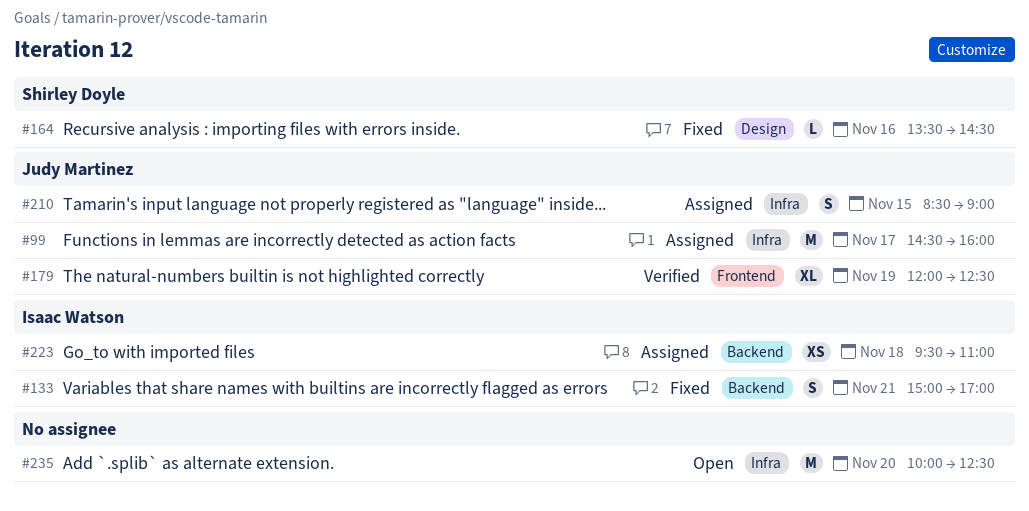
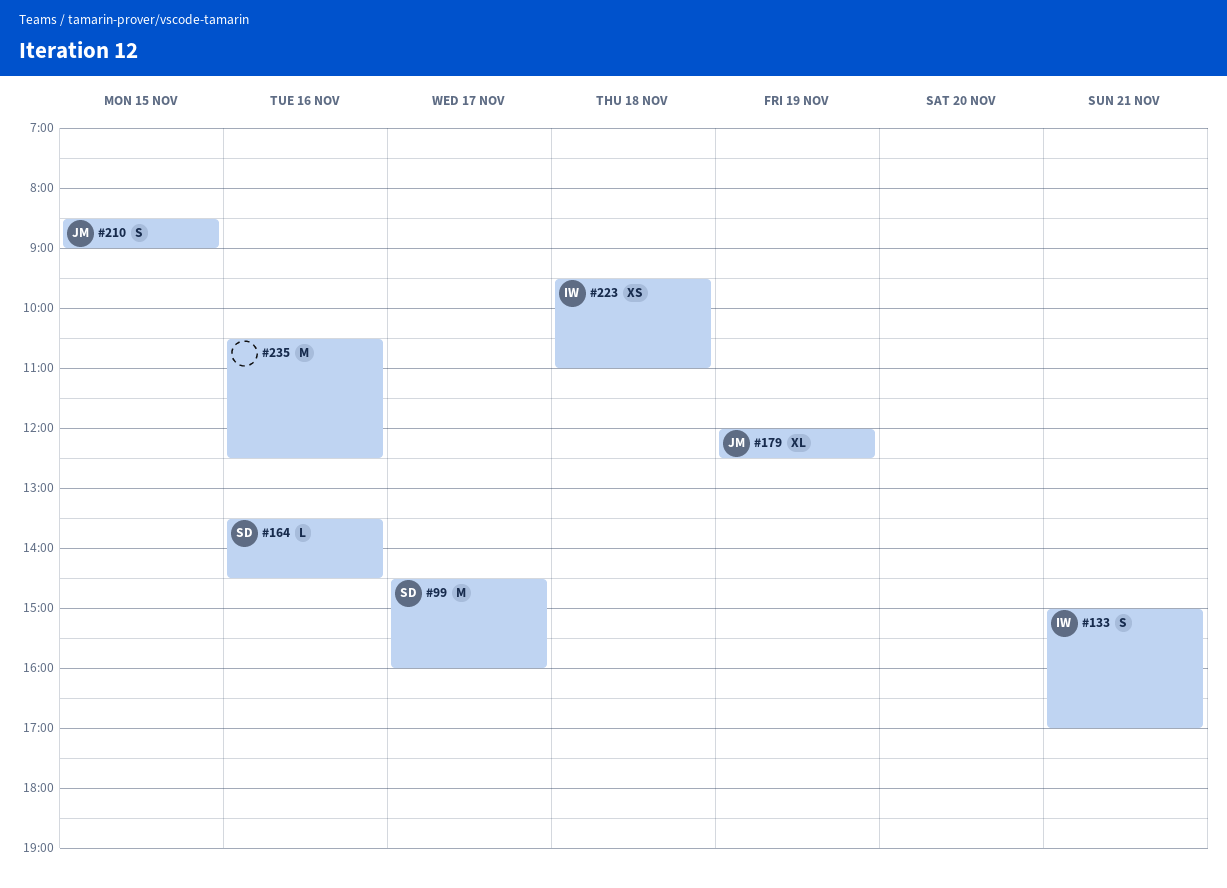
#99, owner: Judy Martinez -> Shirley Doyle
#235, day: Nov 20 -> Nov 16
#235, begins: 10:00 -> 10:30

